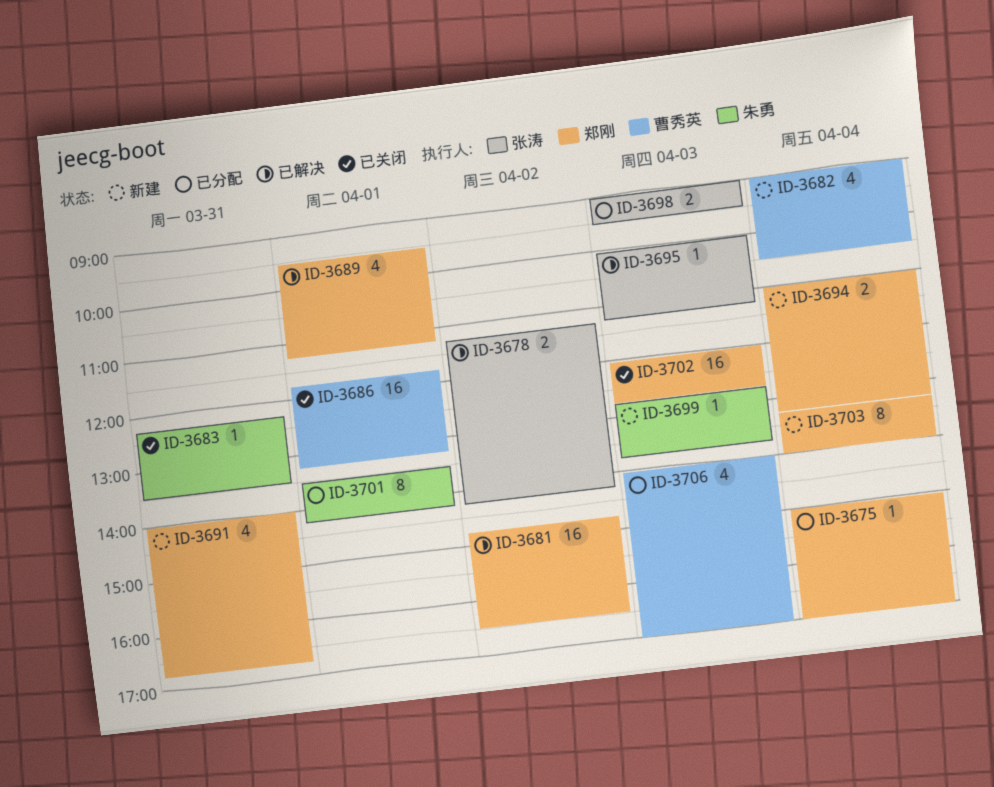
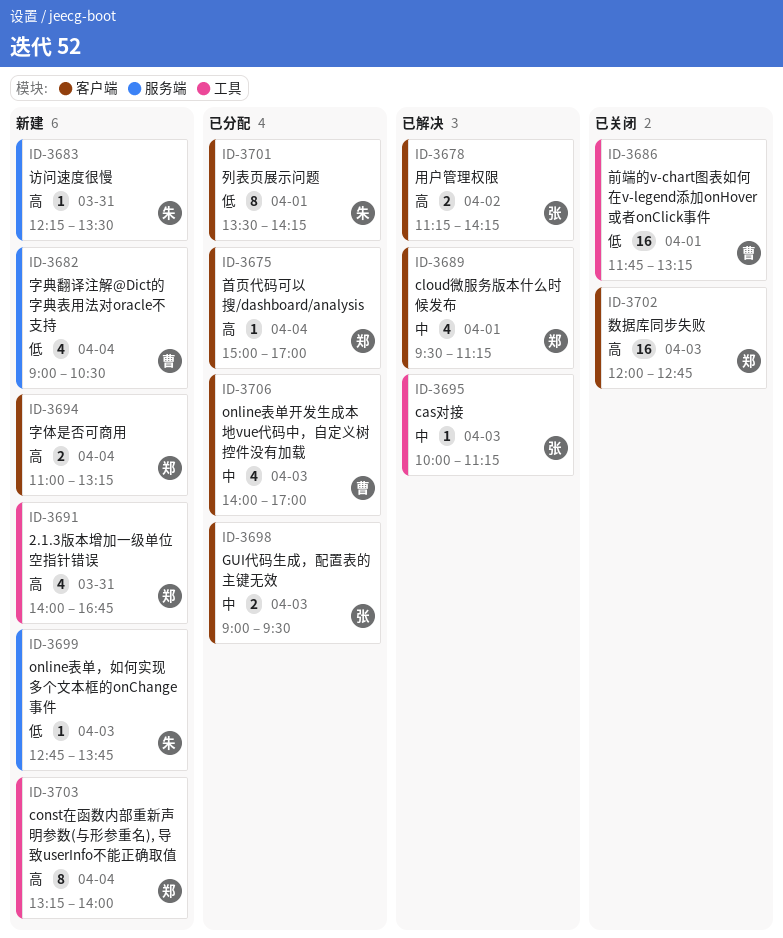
ID-3681: present -> none
ID-3683, status: 已关闭 -> 新建

